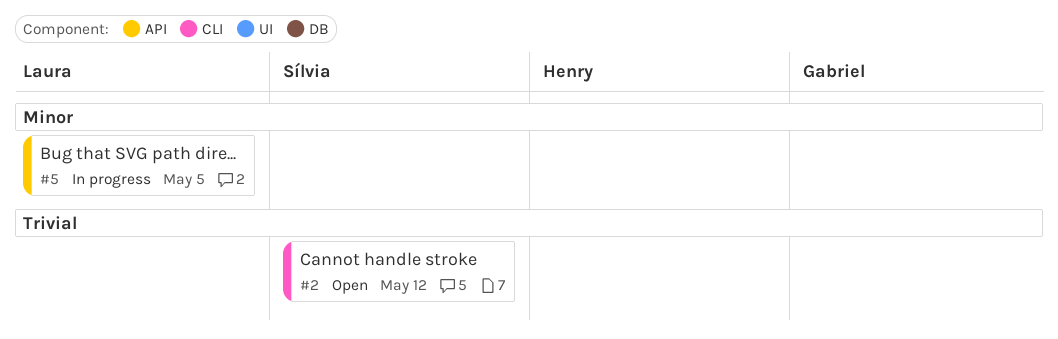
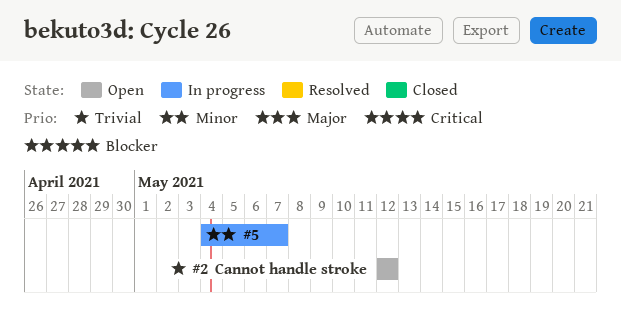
#5, due: May 5 -> May 7

